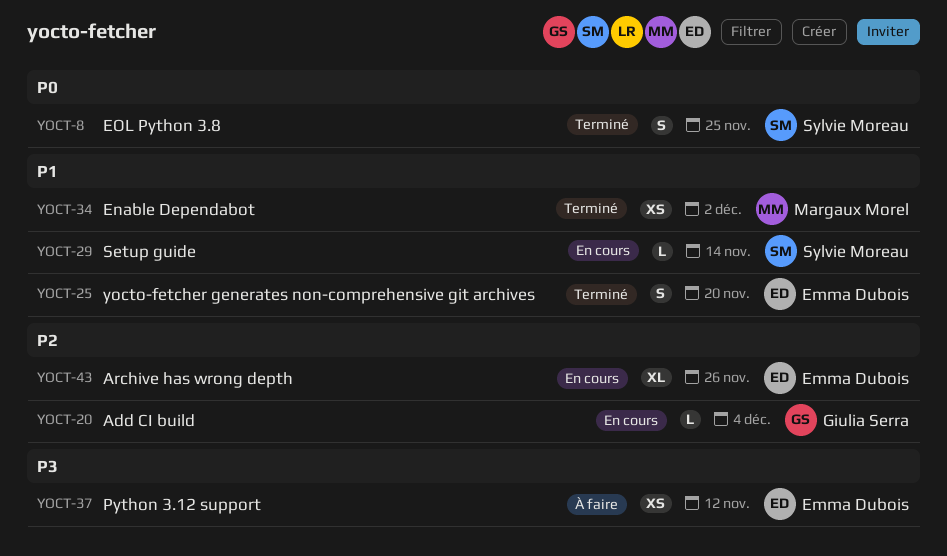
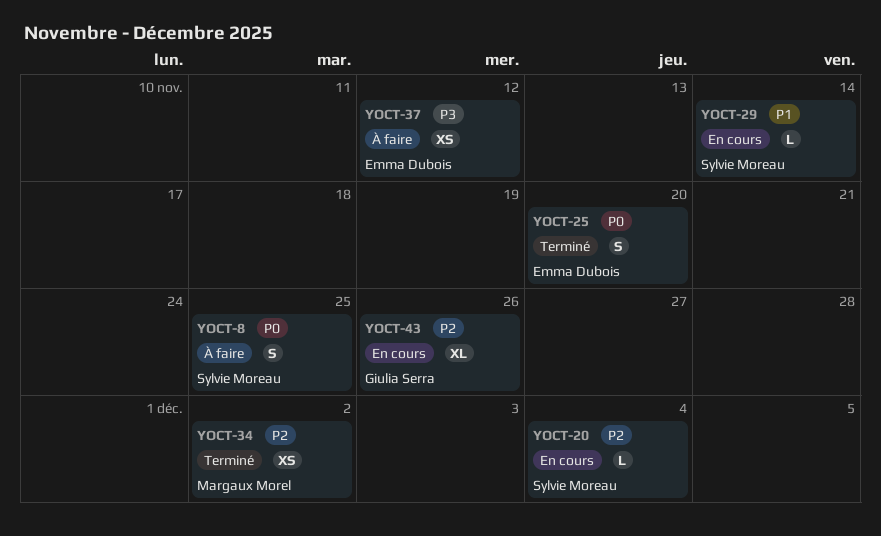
YOCT-8, status: Terminé -> À faire
YOCT-20, owner: Giulia Serra -> Sylvie Moreau
YOCT-25, priority: P1 -> P0
YOCT-34, priority: P1 -> P2
YOCT-43, owner: Emma Dubois -> Giulia Serra

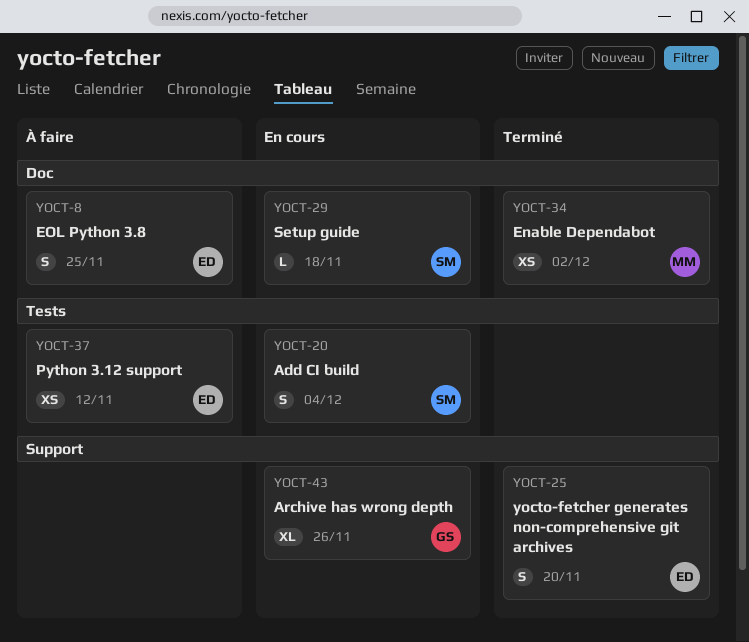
YOCT-8, owner: Sylvie Moreau -> Emma Dubois
YOCT-20, estimate: L -> S
YOCT-29, due: Nov 14 -> Nov 18

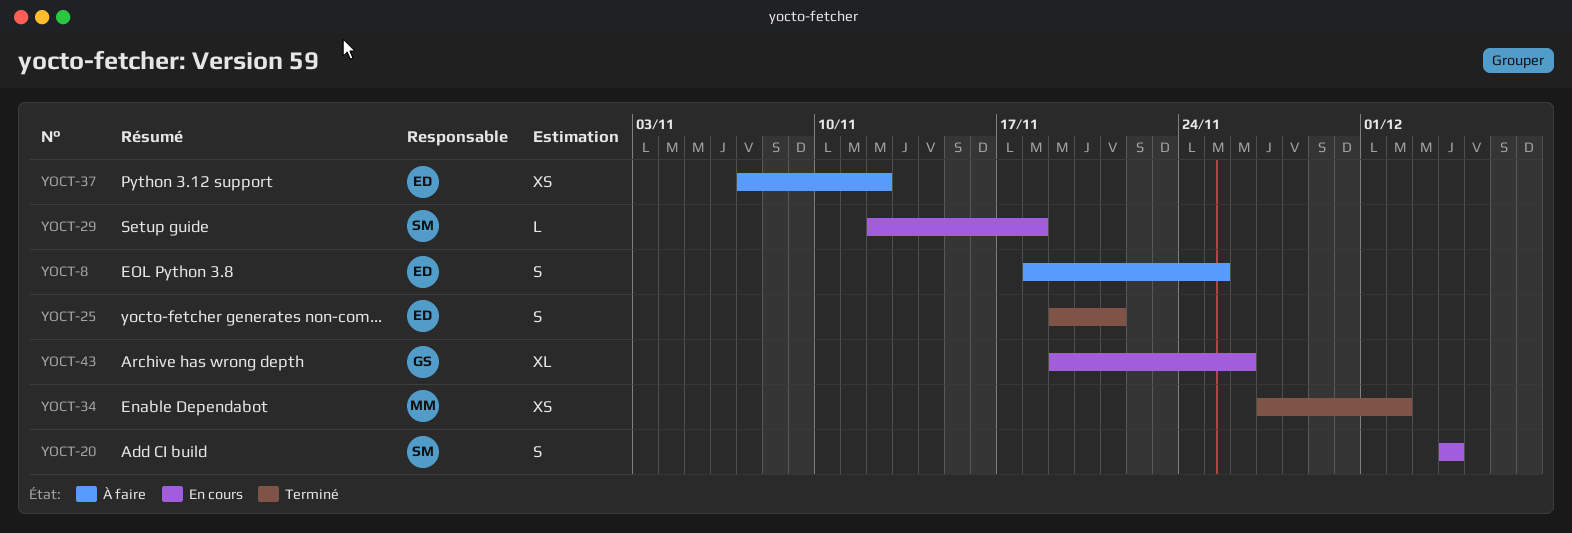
YOCT-25, due: Nov 20 -> Nov 21

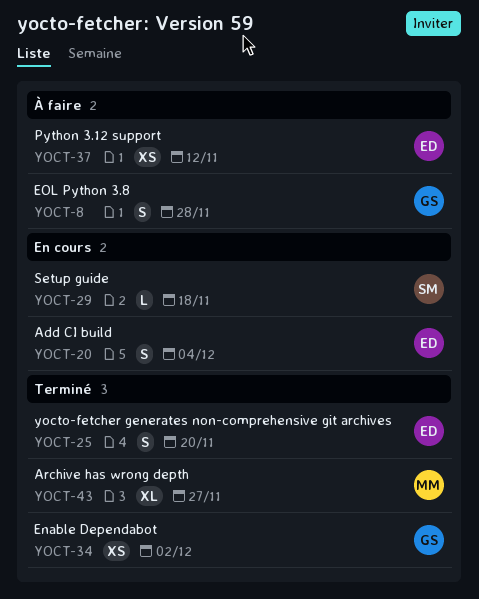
YOCT-8, owner: ED -> GS
YOCT-8, due: Nov 25 -> Nov 28
YOCT-20, owner: SM -> ED
YOCT-25, due: Nov 21 -> Nov 20
YOCT-34, owner: MM -> GS
YOCT-43, status: En cours -> Terminé
YOCT-43, owner: GS -> MM
YOCT-43, due: Nov 26 -> Nov 27

